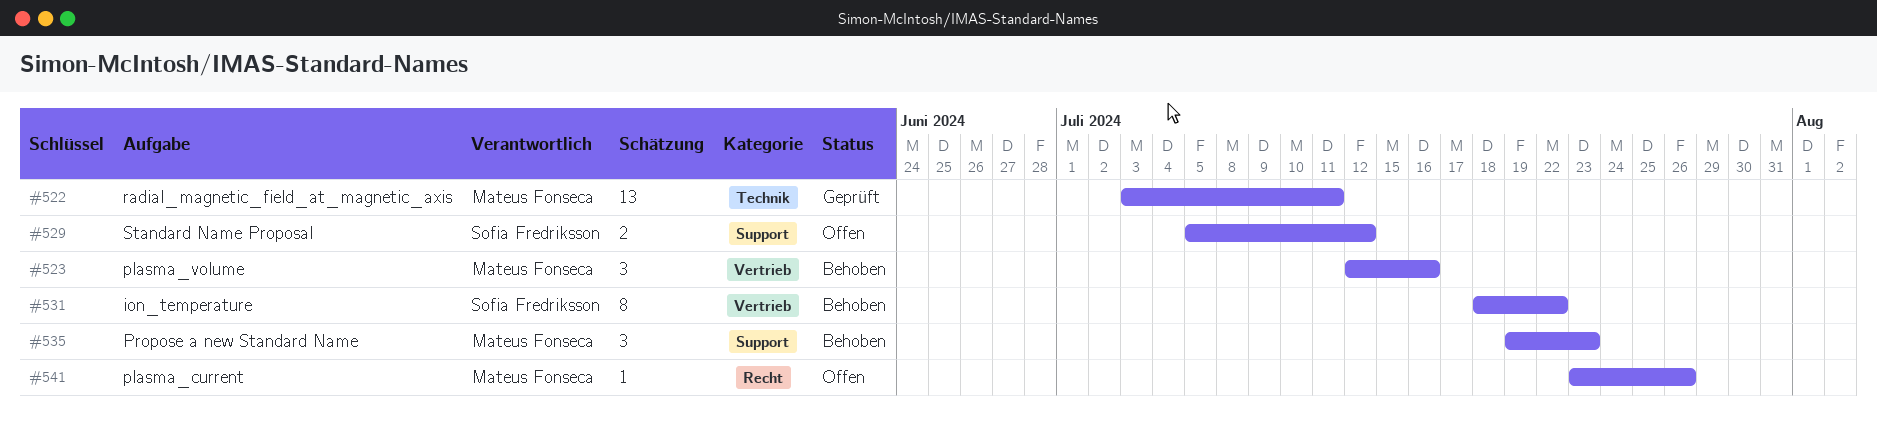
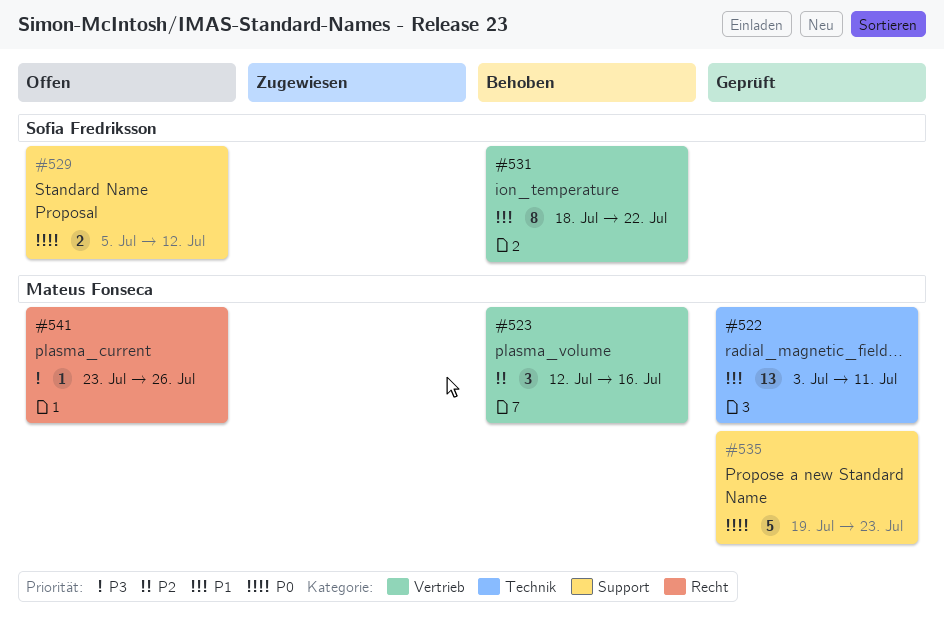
#535, status: Behoben -> Geprüft
#535, estimate: 3 -> 5

